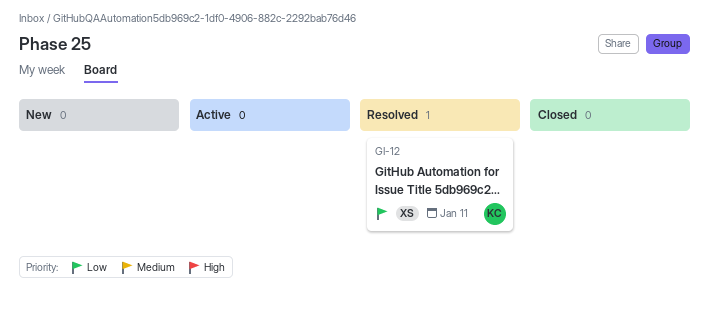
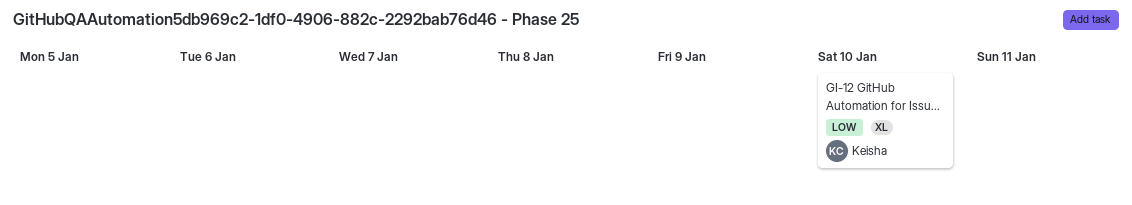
GI-12, estimate: XS -> XL
GI-12, due: Jan 11 -> Jan 10

